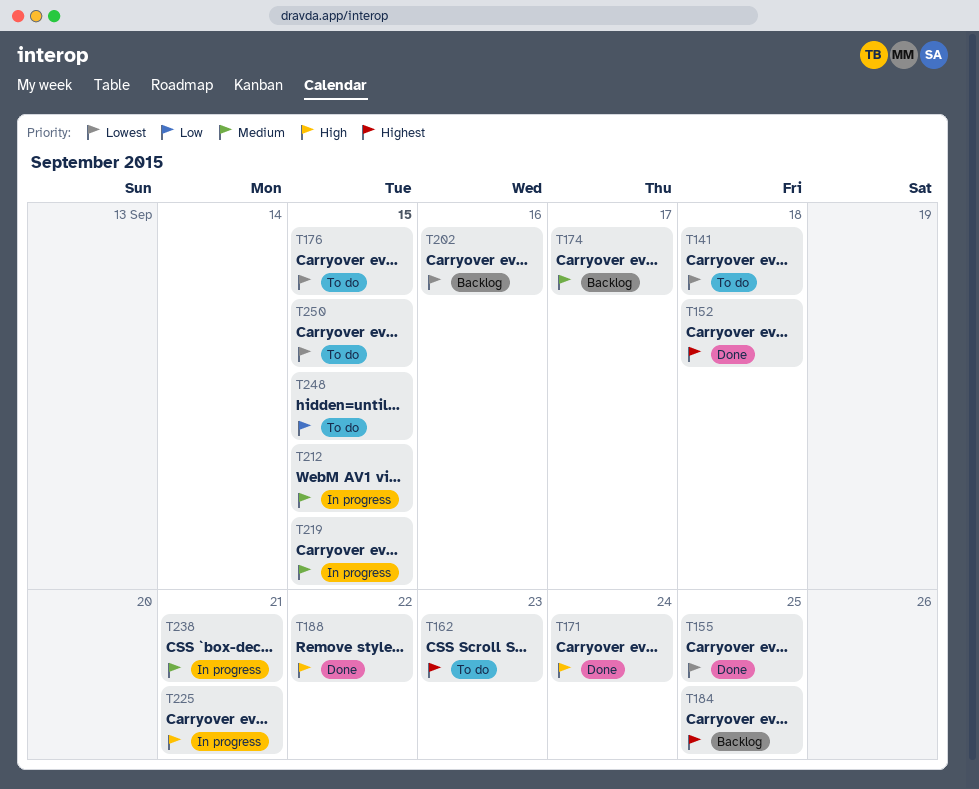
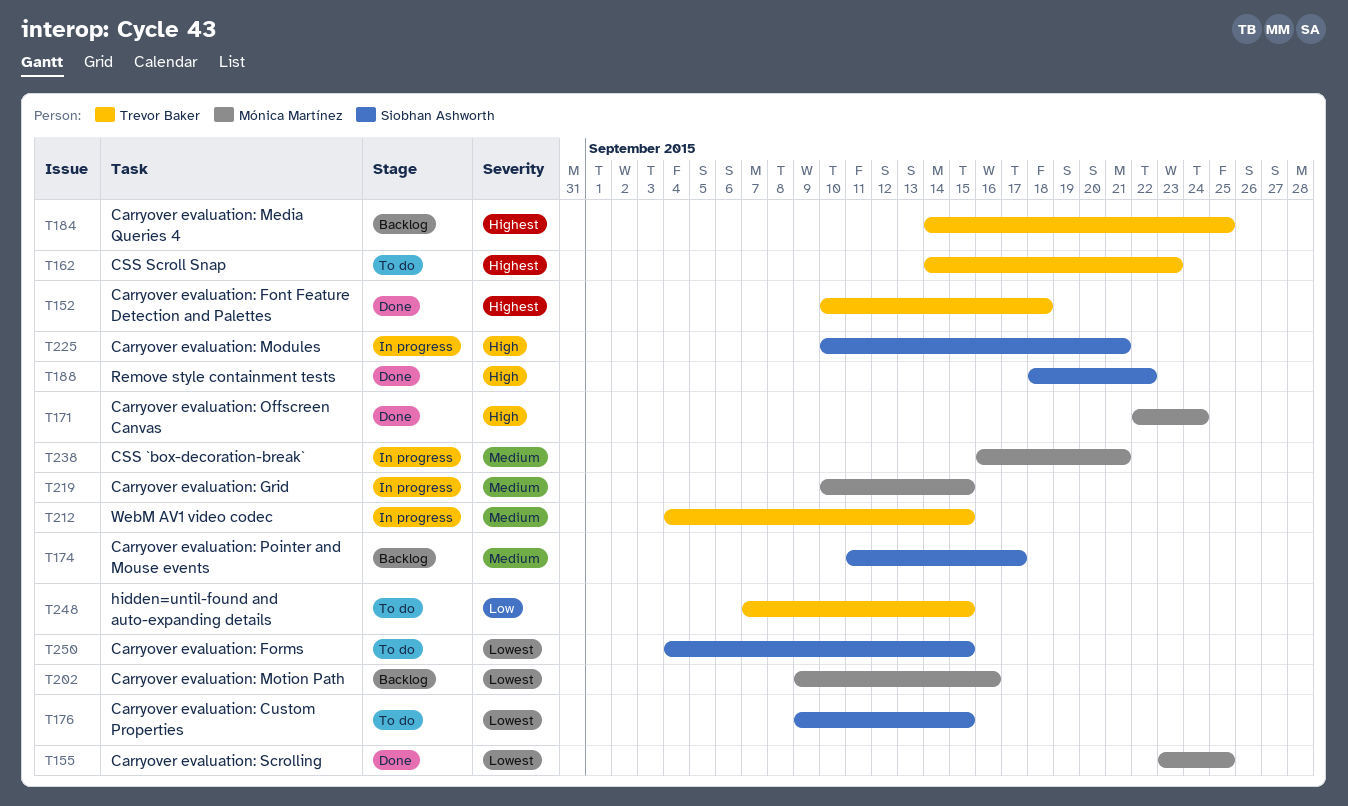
T141: present -> none

